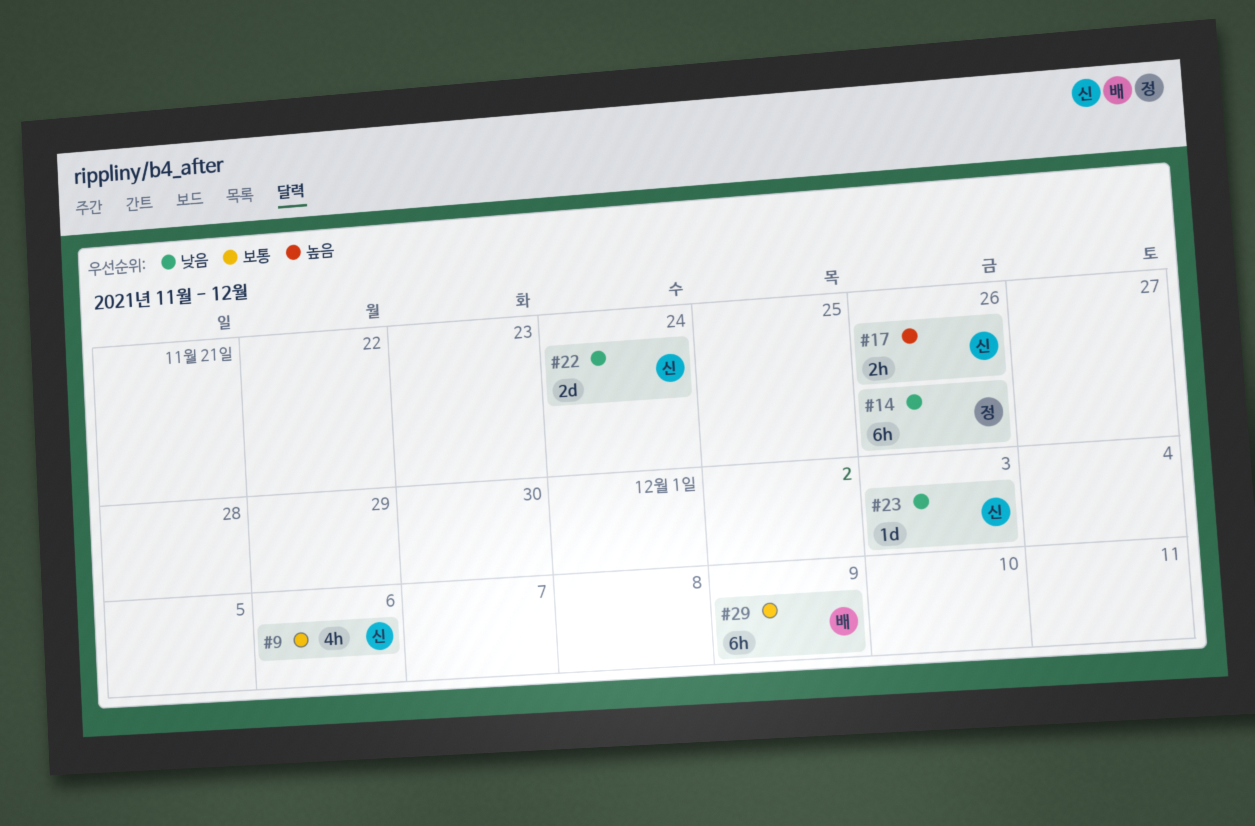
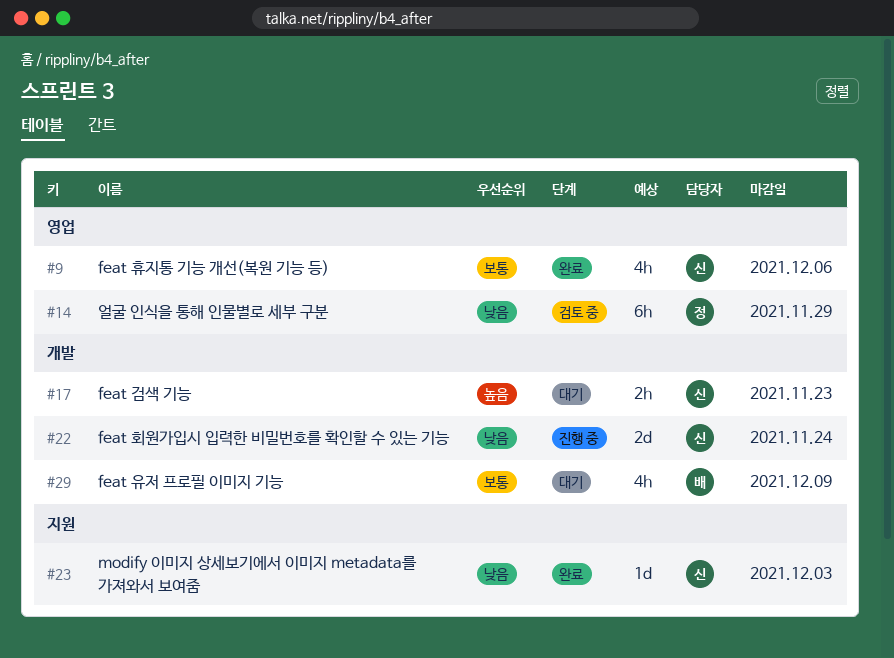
#14, due: Nov 26 -> Nov 29
#17, due: Nov 26 -> Nov 23
#29, estimate: 6h -> 4h

